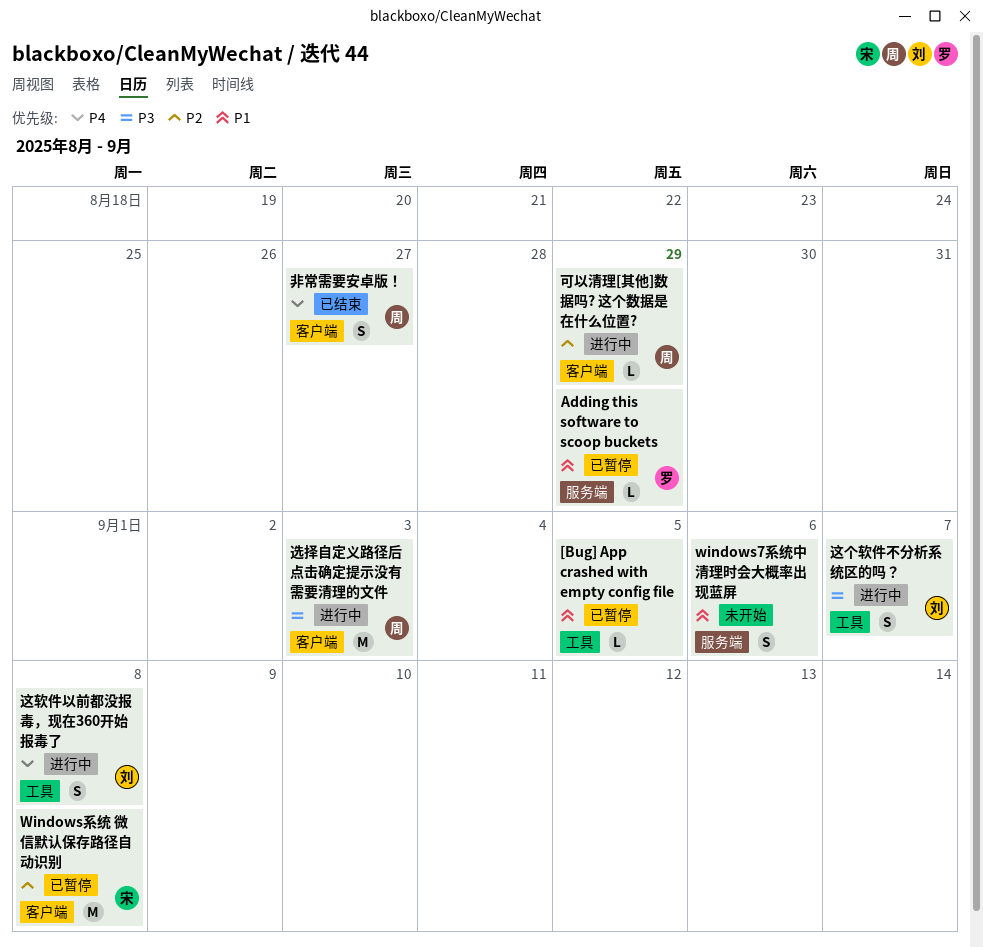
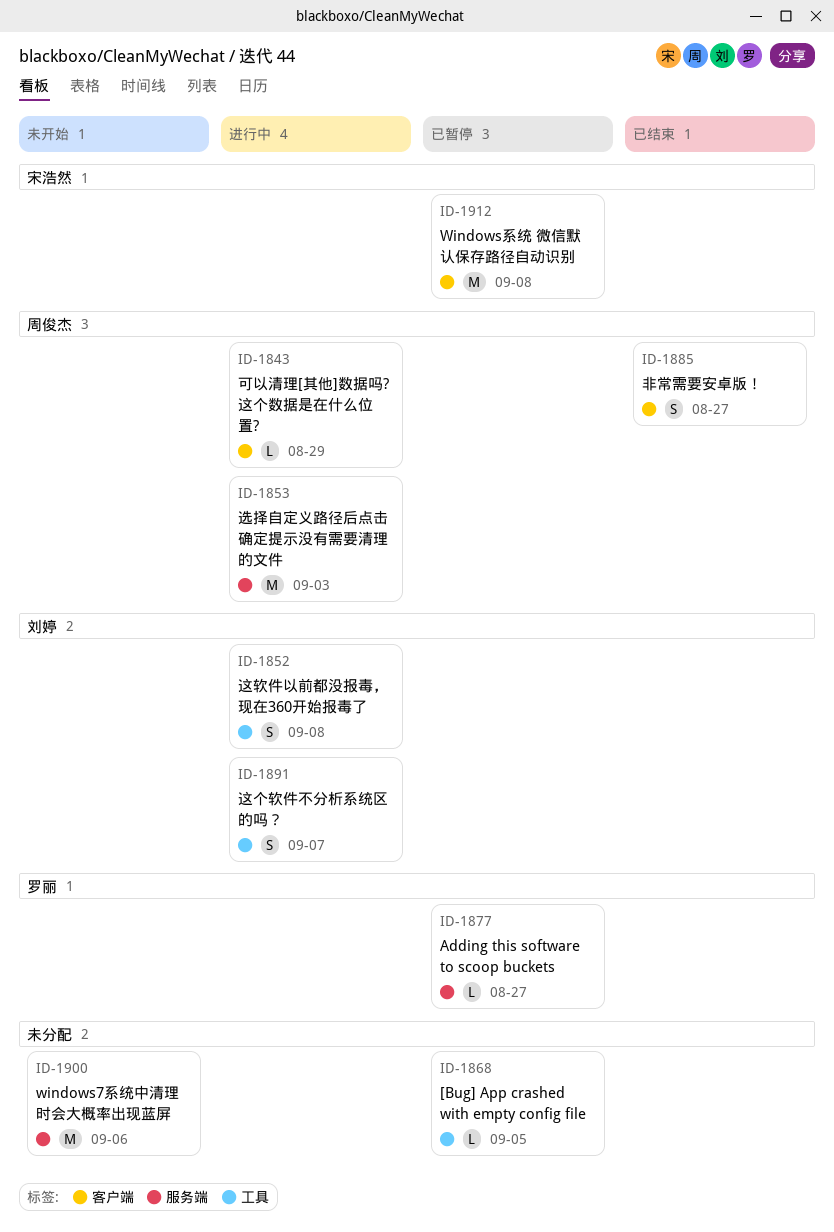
Adding this software to scoop buckets, due: Aug 29 -> Aug 27
windows7系统中清理时会大概率出现蓝屏, estimate: S -> M
选择自定义路径后点击确定提示没有需要清理的文件, label: 客户端 -> 服务端

